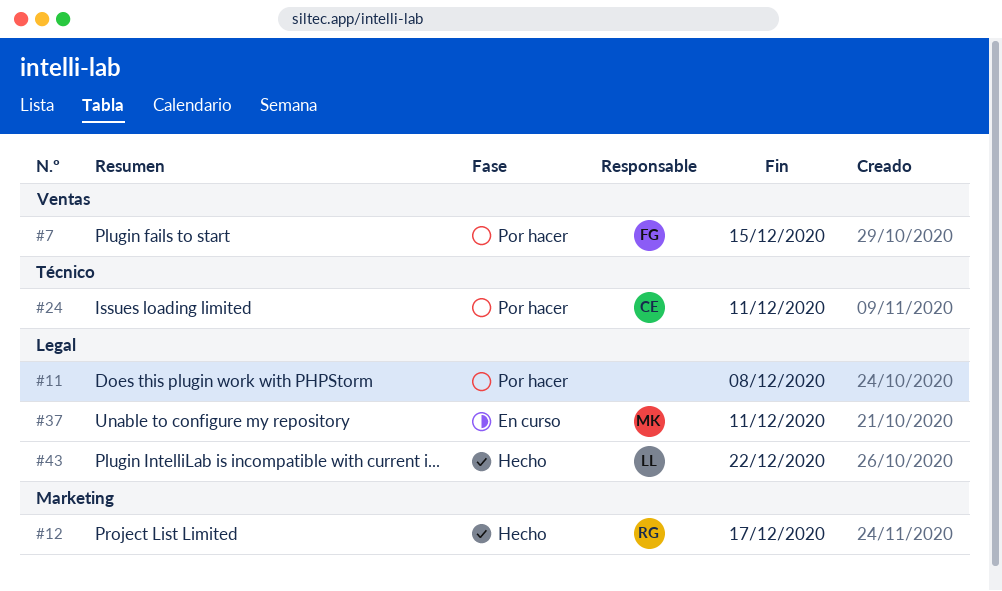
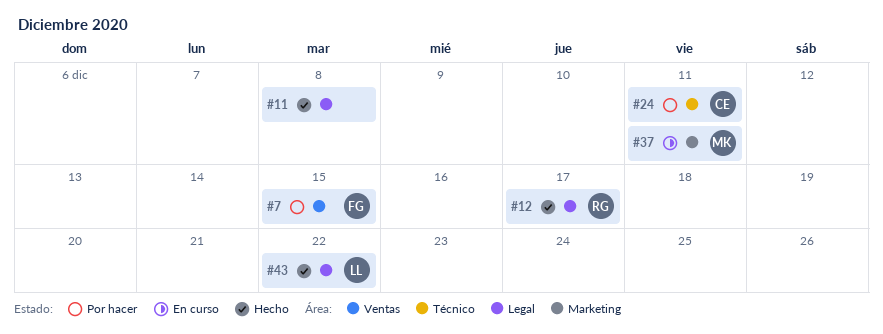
#11, status: Por hacer -> Hecho
#12, label: Marketing -> Legal
#37, label: Legal -> Marketing

